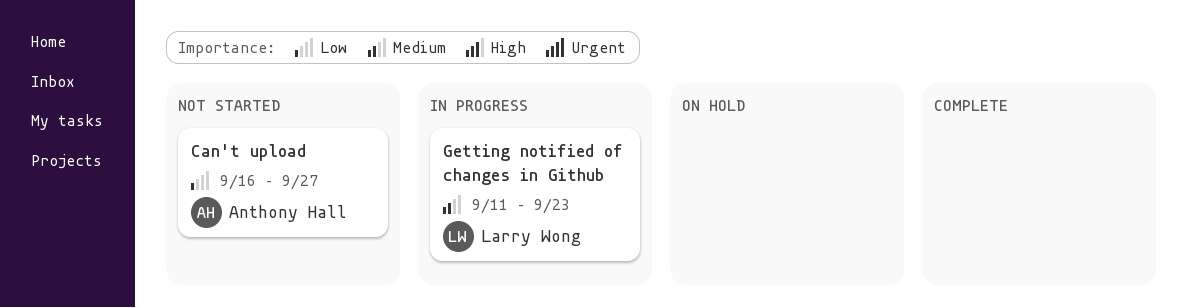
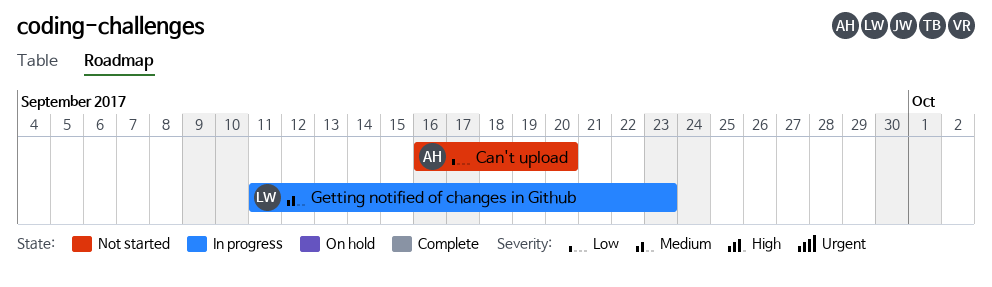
Can't upload, due: Sep 27 -> Sep 20

